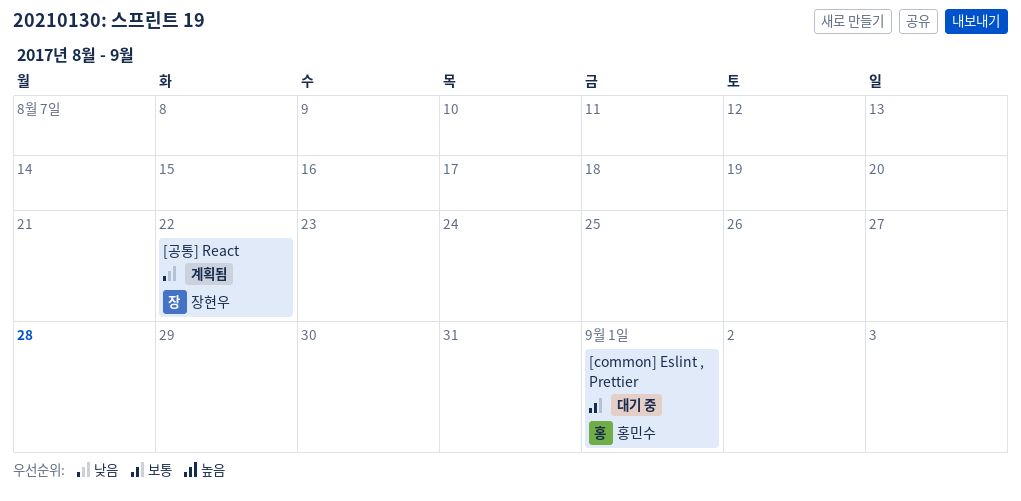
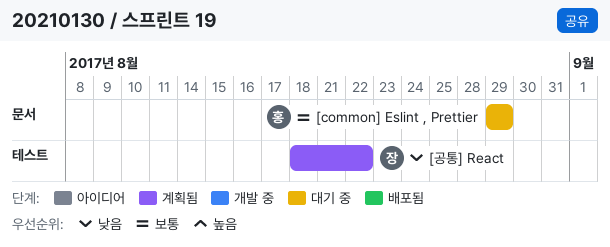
[common] Eslint , Prettier, due: Sep 1 -> Aug 29

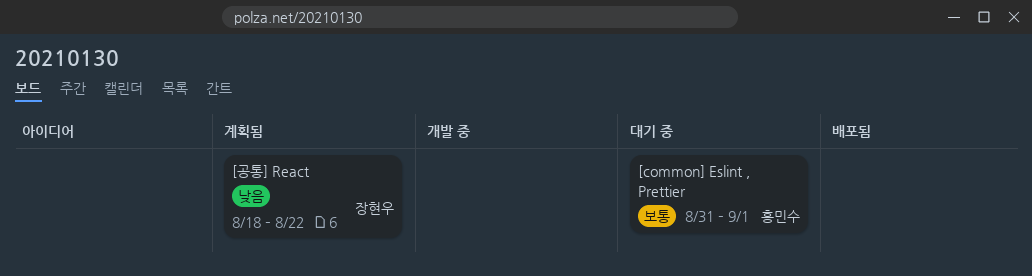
[common] Eslint , Prettier, start: Aug 29 -> Aug 31
[common] Eslint , Prettier, due: Aug 29 -> Sep 1

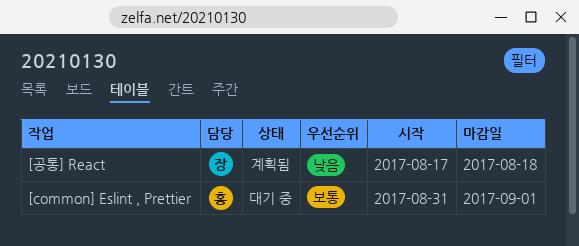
[공통] React, start: Aug 18 -> Aug 17
[공통] React, due: Aug 22 -> Aug 18

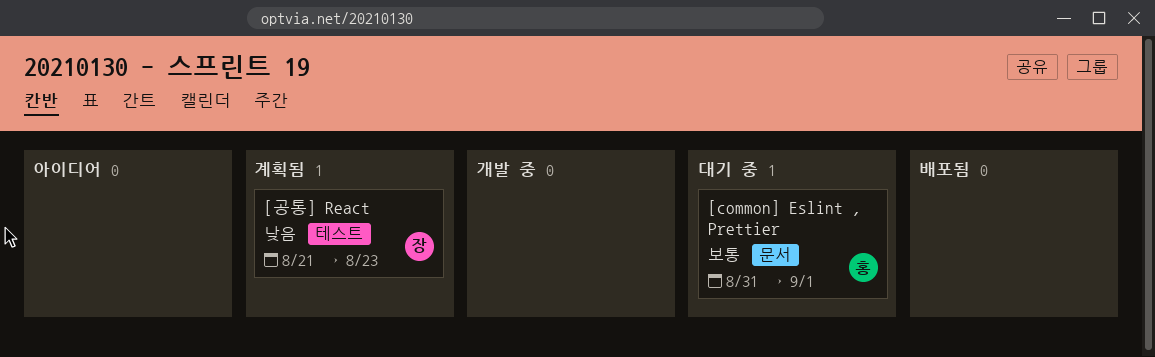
[공통] React, start: Aug 17 -> Aug 21
[공통] React, due: Aug 18 -> Aug 23

